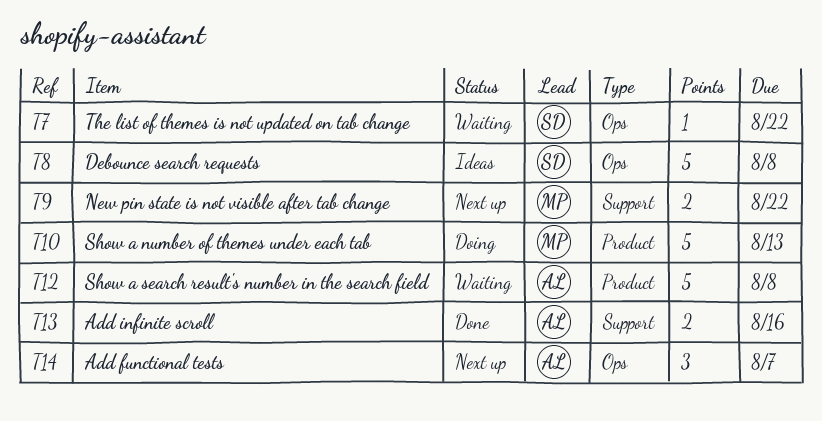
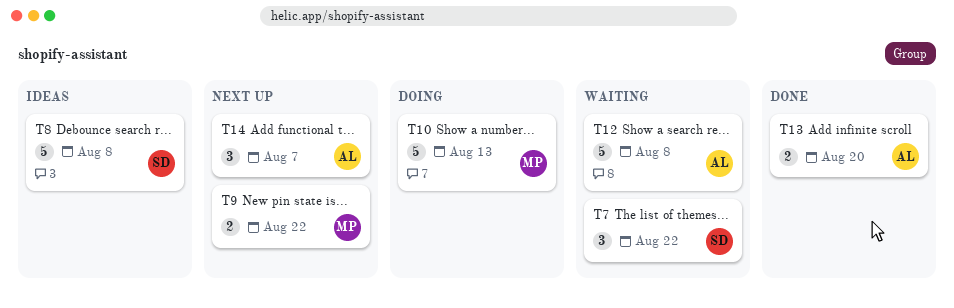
T7, estimate: 1 -> 3
T13, due: Aug 16 -> Aug 20

